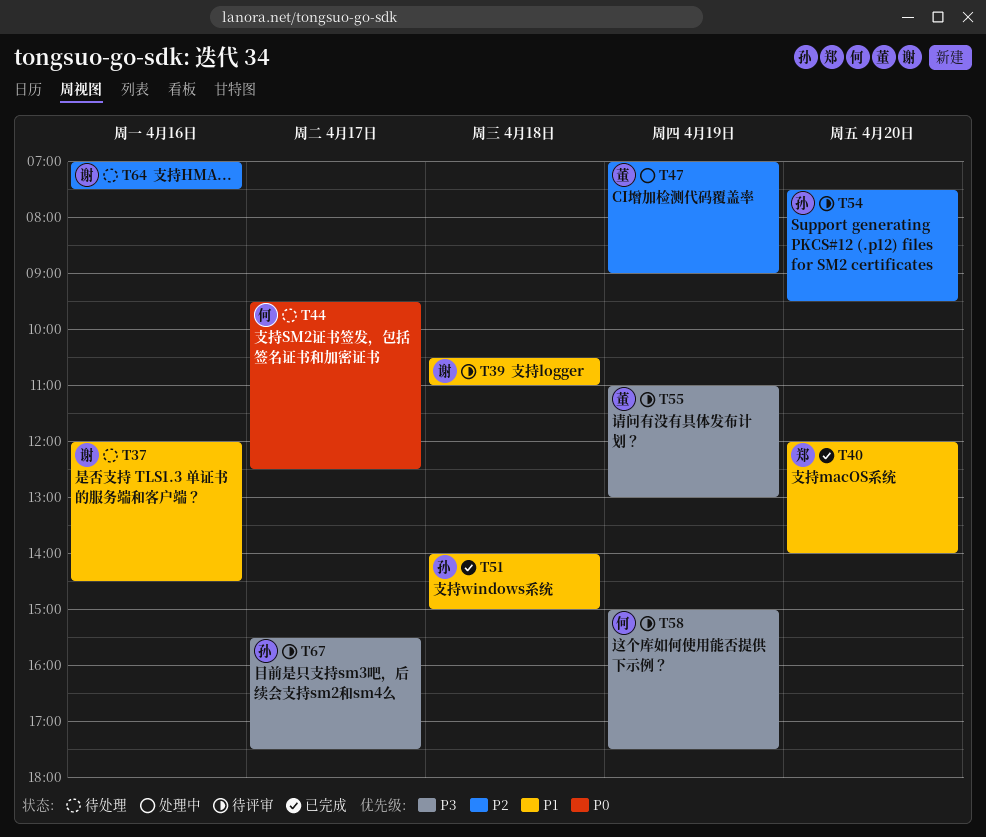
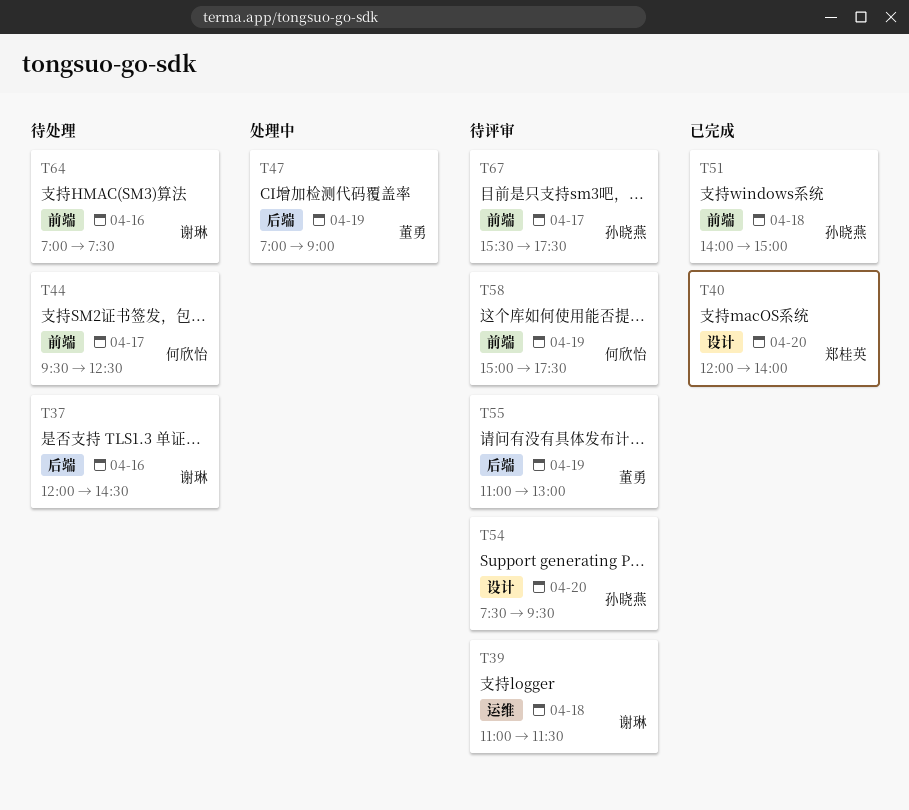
T39, begins: 10:30 -> 11:00
T39, ends: 11:00 -> 11:30

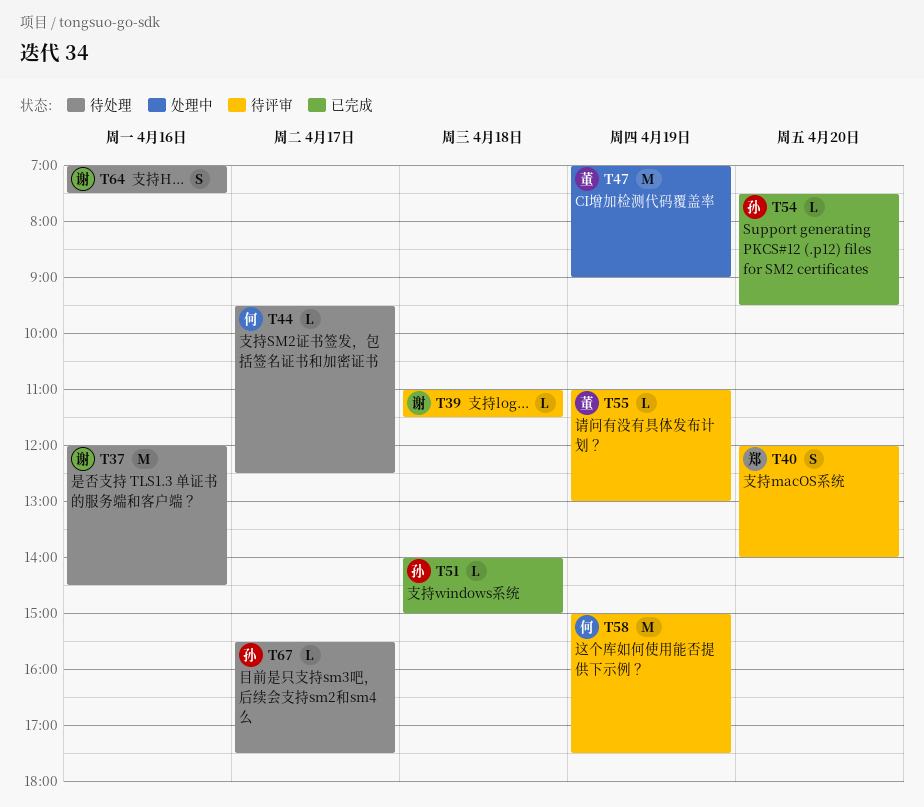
T40, status: 已完成 -> 待评审
T54, status: 待评审 -> 已完成
T67, status: 待评审 -> 待处理

